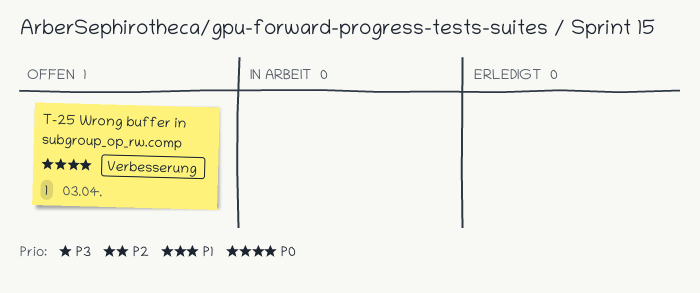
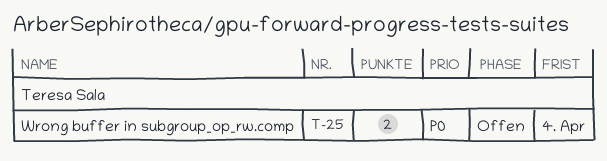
T-25, estimate: 1 -> 2
T-25, due: Apr 3 -> Apr 4

